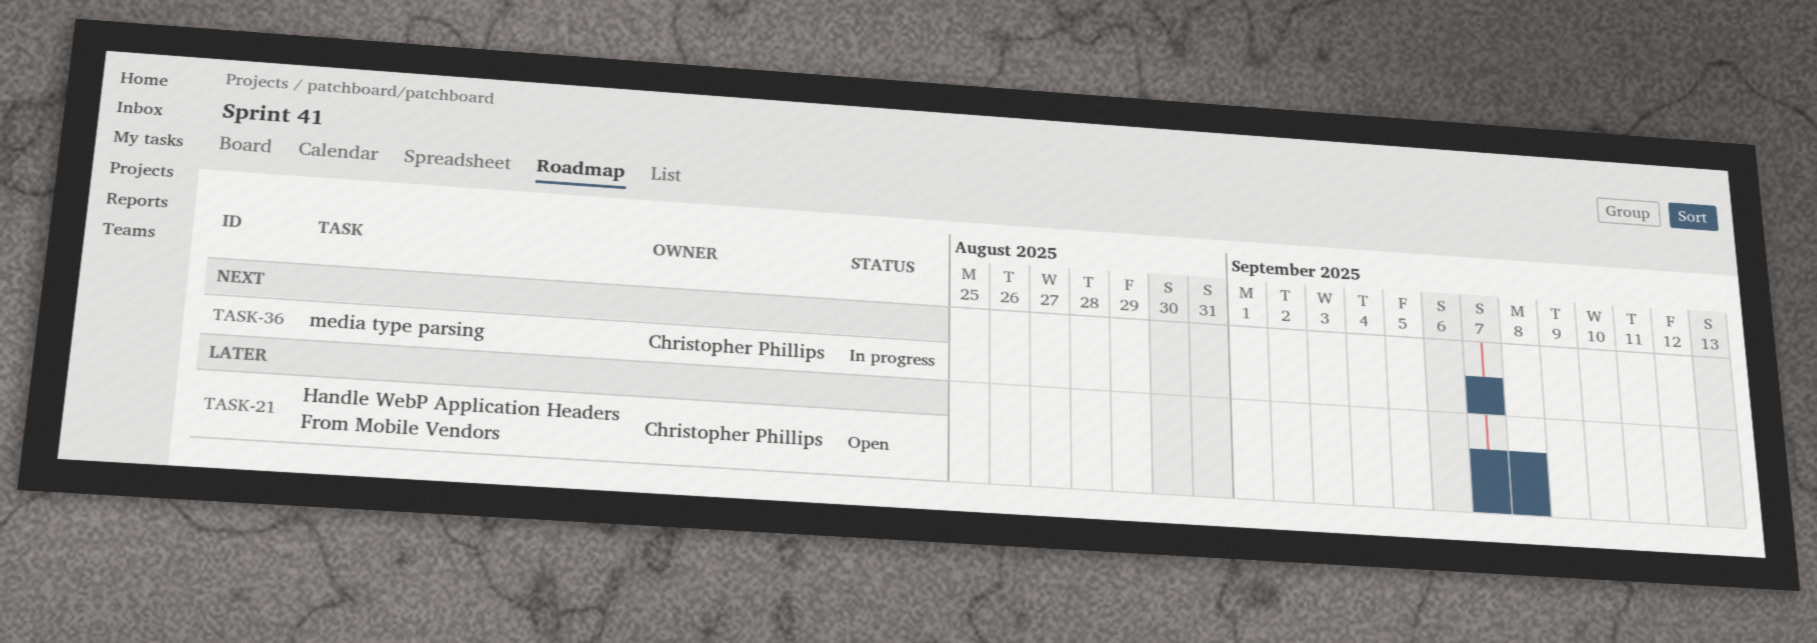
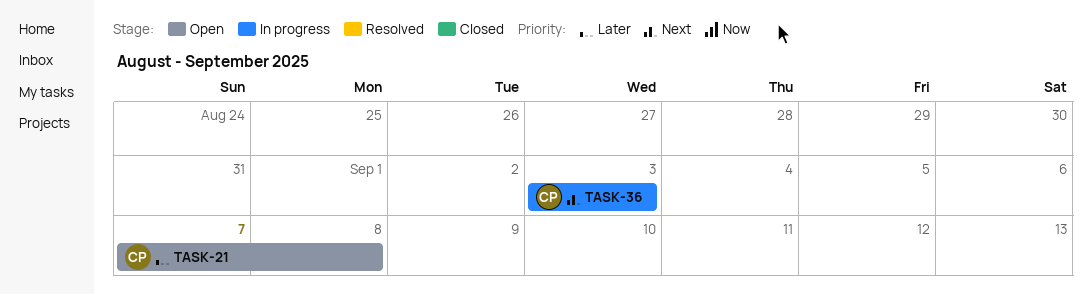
TASK-36, start: Sep 7 -> Sep 3
TASK-36, due: Sep 7 -> Sep 3

